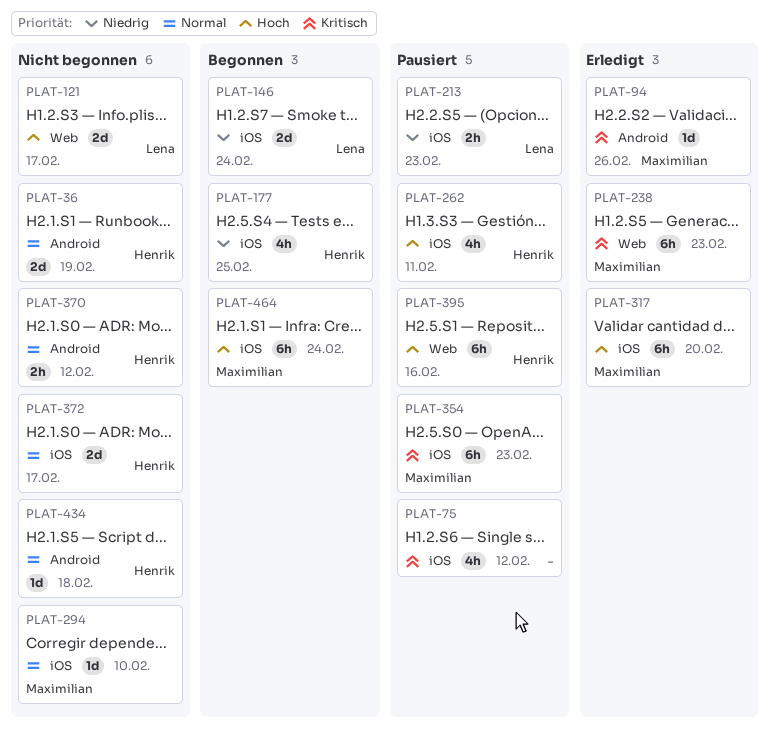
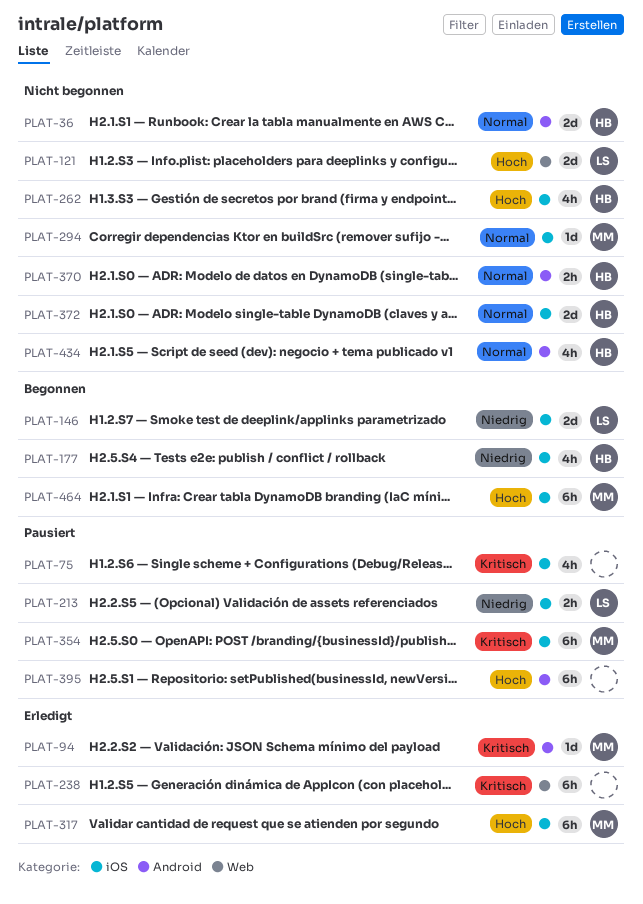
PLAT-238, owner: Maximilian -> none
PLAT-262, status: Pausiert -> Nicht begonnen
PLAT-395, owner: Henrik -> none
PLAT-395, label: Web -> Android
PLAT-434, estimate: 1d -> 4h

